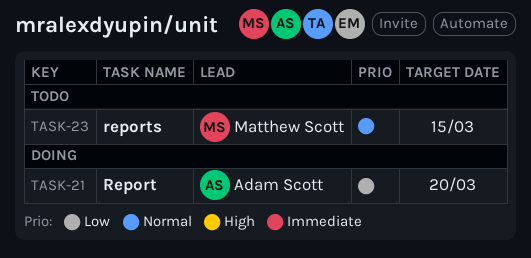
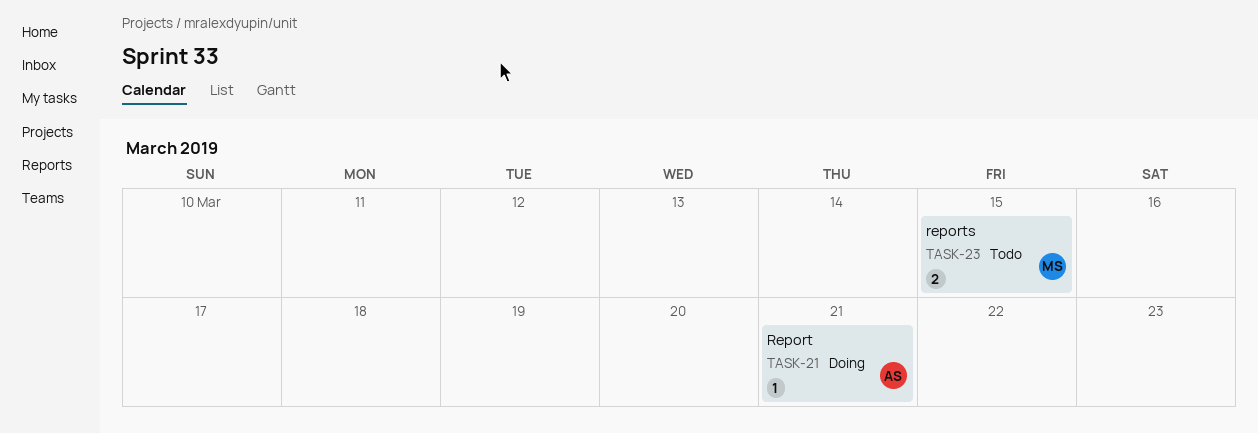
TASK-21, due: Mar 20 -> Mar 21

